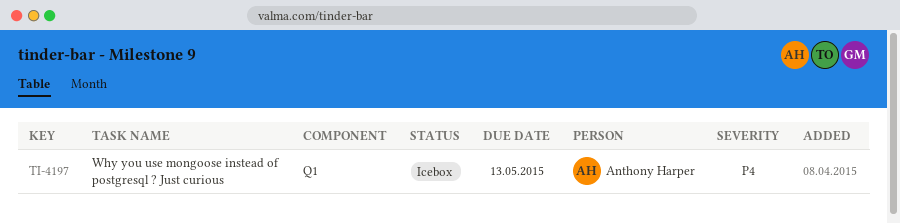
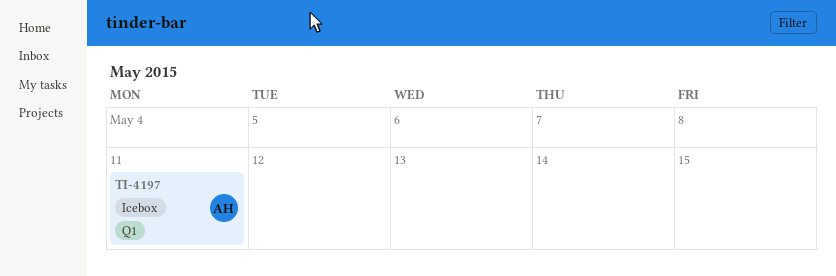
TI-4197, due: May 13 -> May 11

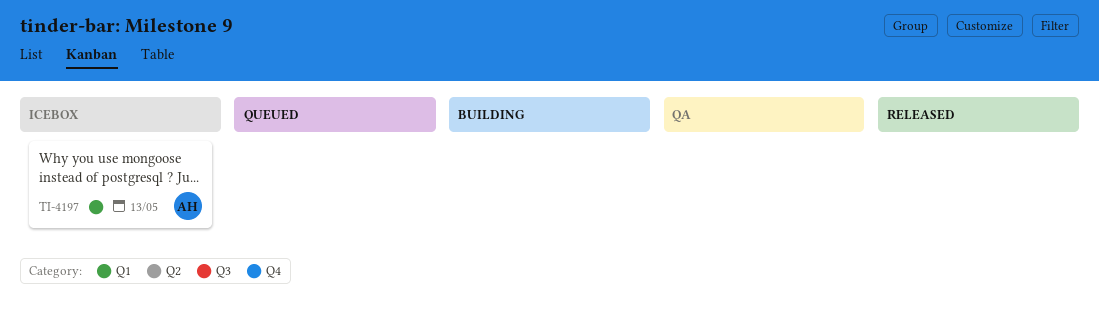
TI-4197, due: May 11 -> May 13

